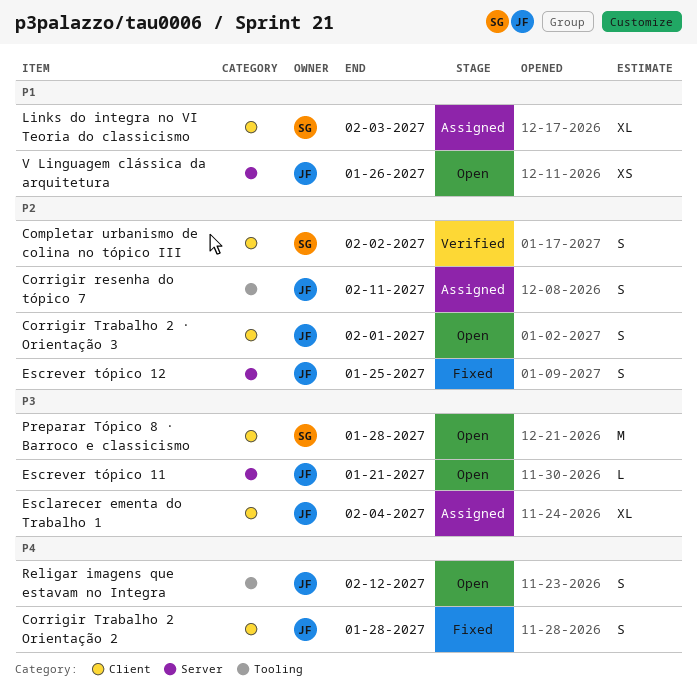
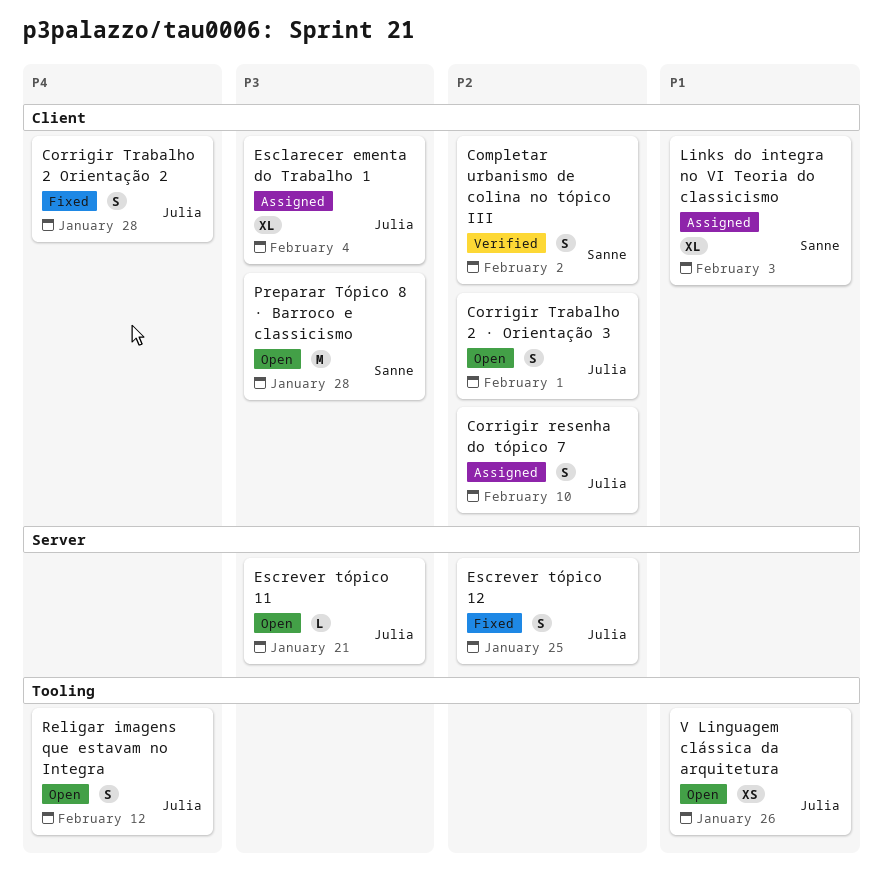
Corrigir resenha do tópico 7, label: Tooling -> Client
Corrigir resenha do tópico 7, due: Feb 11 -> Feb 10
V Linguagem clássica da arquitetura, label: Server -> Tooling

